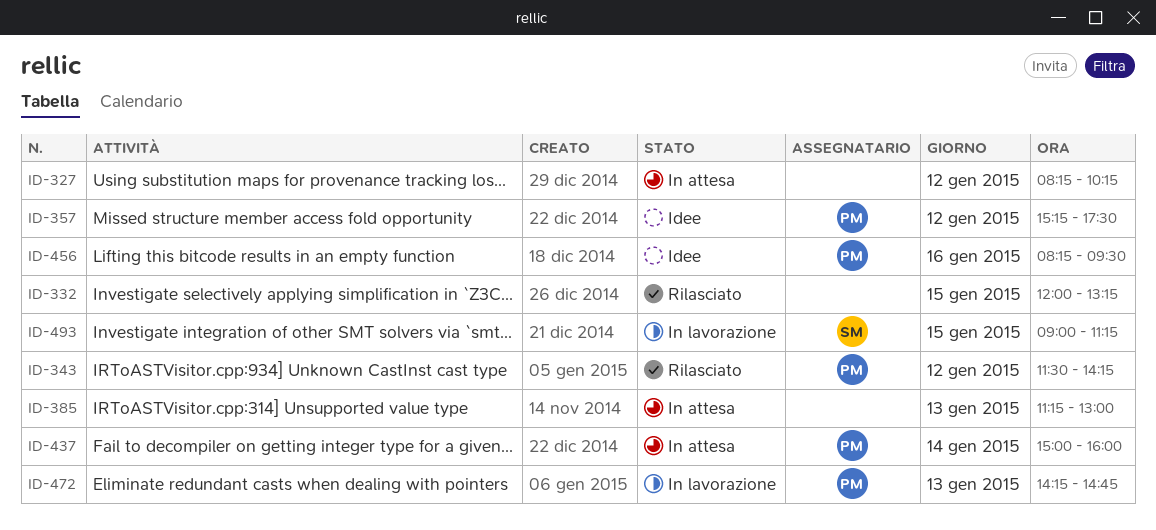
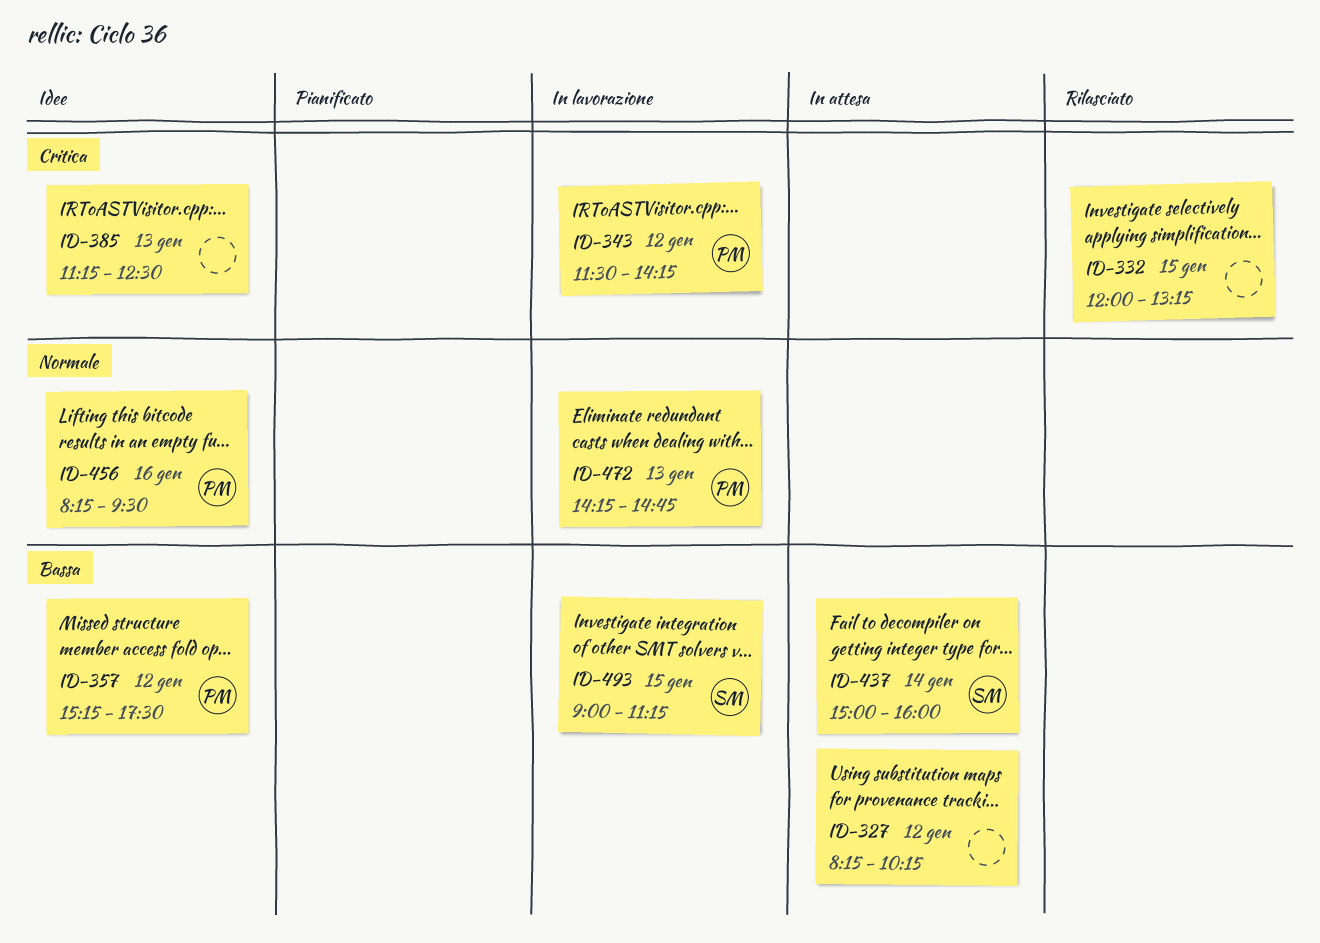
ID-343, status: Rilasciato -> In lavorazione
ID-385, status: In attesa -> Idee
ID-385, ends: 13:00 -> 12:30
ID-437, owner: PM -> SM

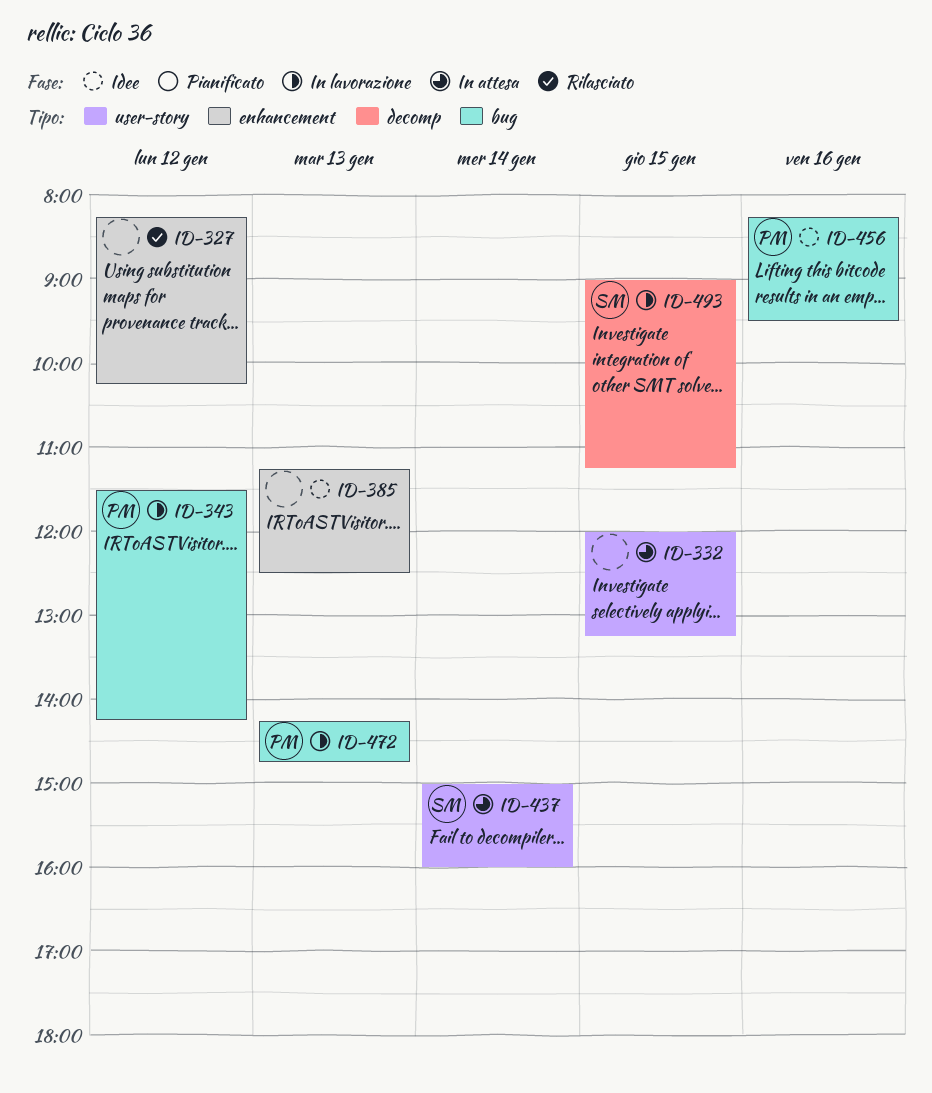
ID-327, status: In attesa -> Rilasciato
ID-332, status: Rilasciato -> In attesa
ID-357: present -> none

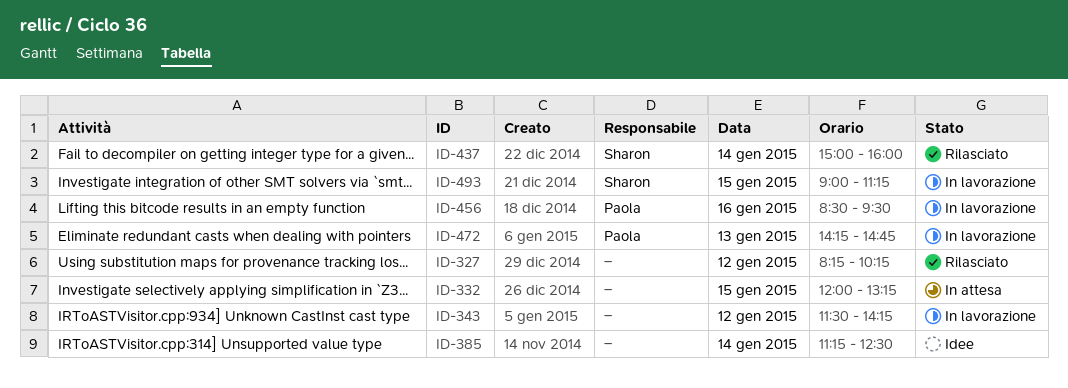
ID-343, owner: Paola -> none
ID-385, day: Jan 13 -> Jan 14
ID-437, status: In attesa -> Rilasciato
ID-456, status: Idee -> In lavorazione
ID-456, begins: 08:15 -> 08:30

